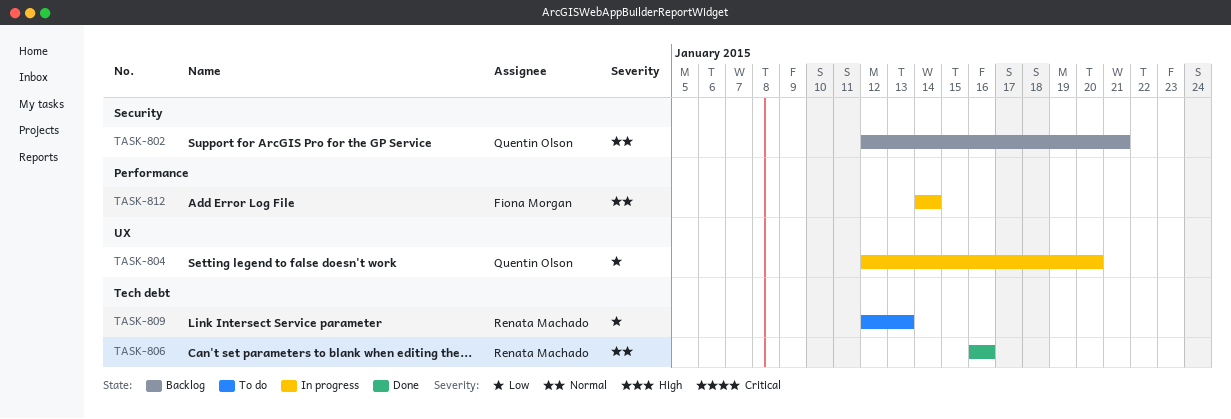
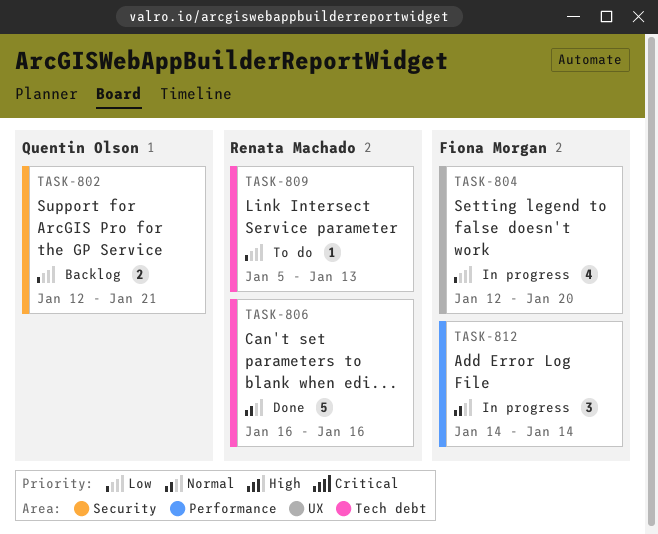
TASK-802, priority: Normal -> Low
TASK-804, owner: Quentin Olson -> Fiona Morgan
TASK-809, start: Jan 12 -> Jan 5

